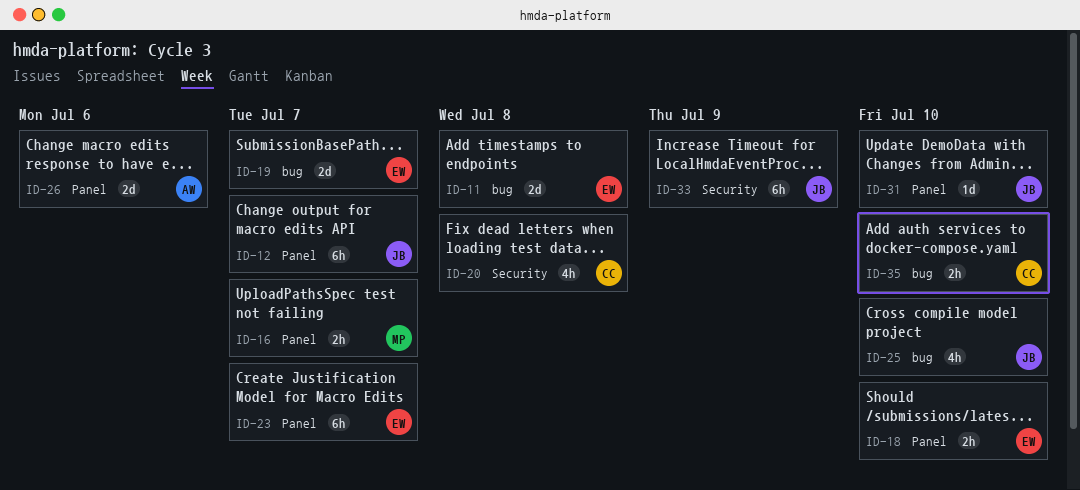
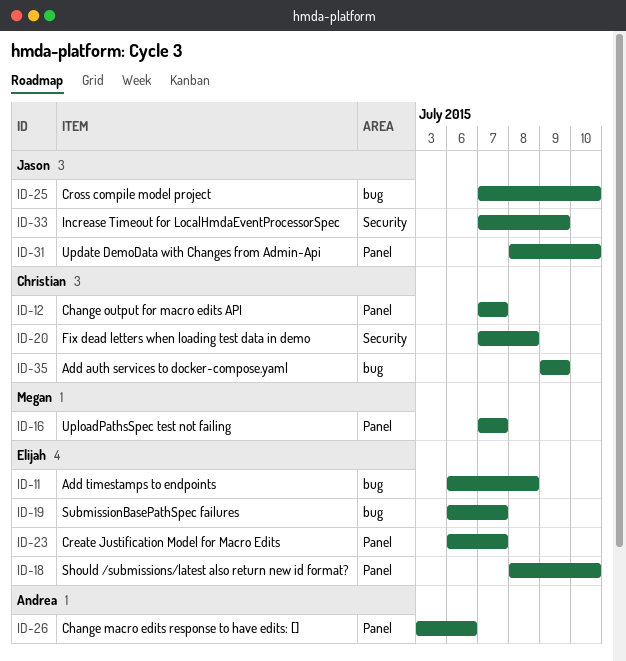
ID-12, owner: Jason -> Christian
ID-35, due: Jul 10 -> Jul 9

